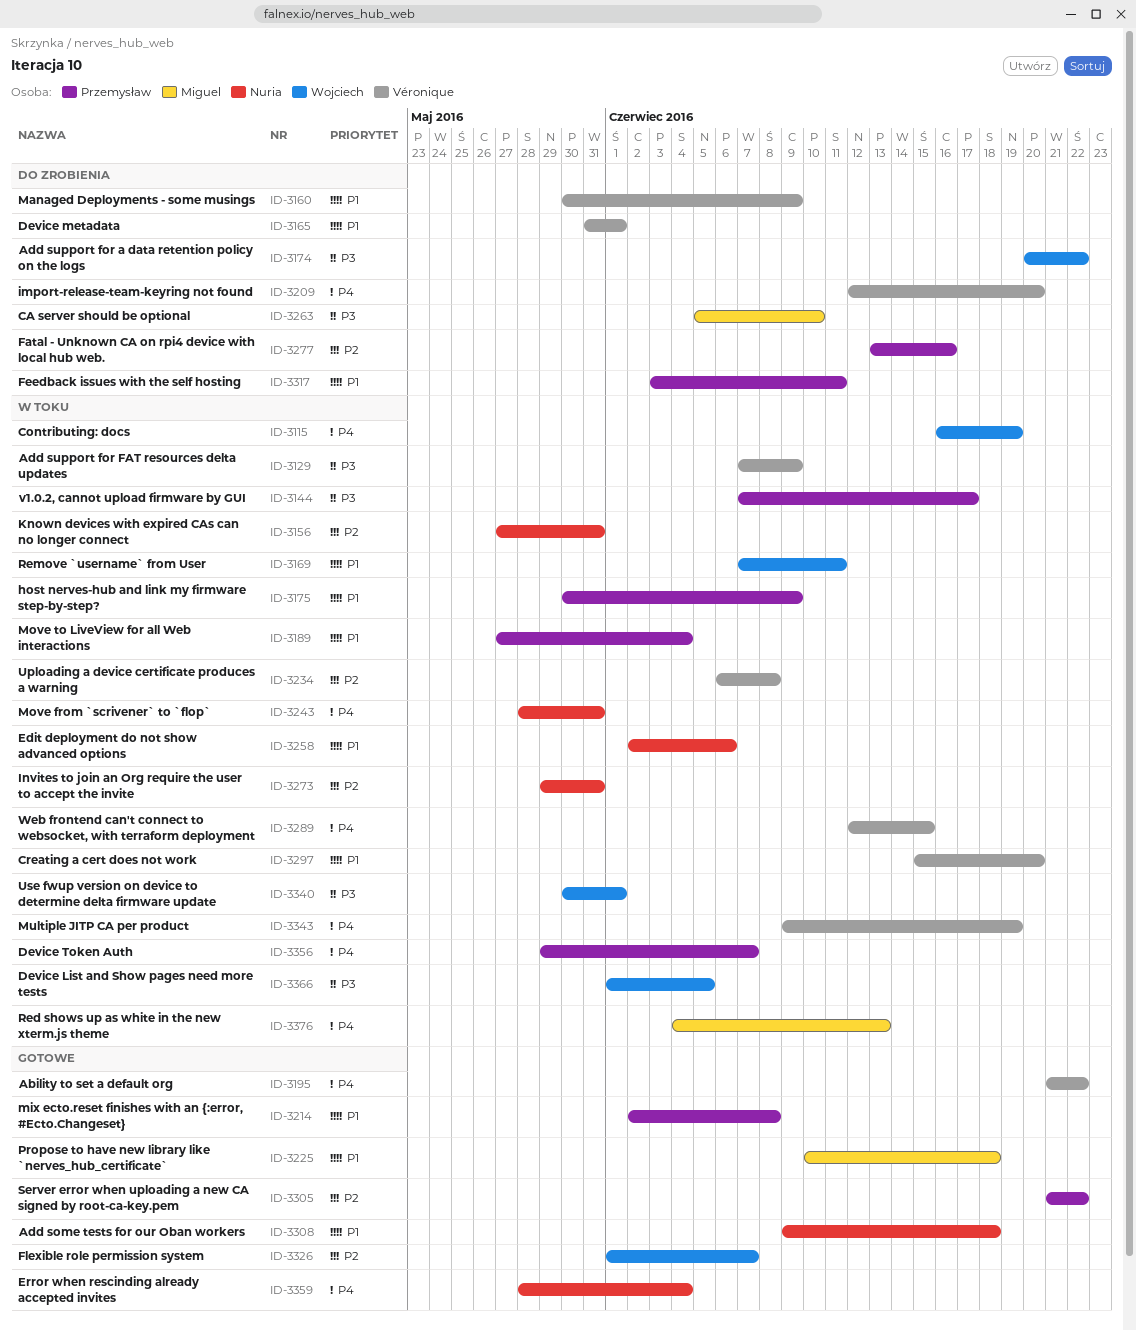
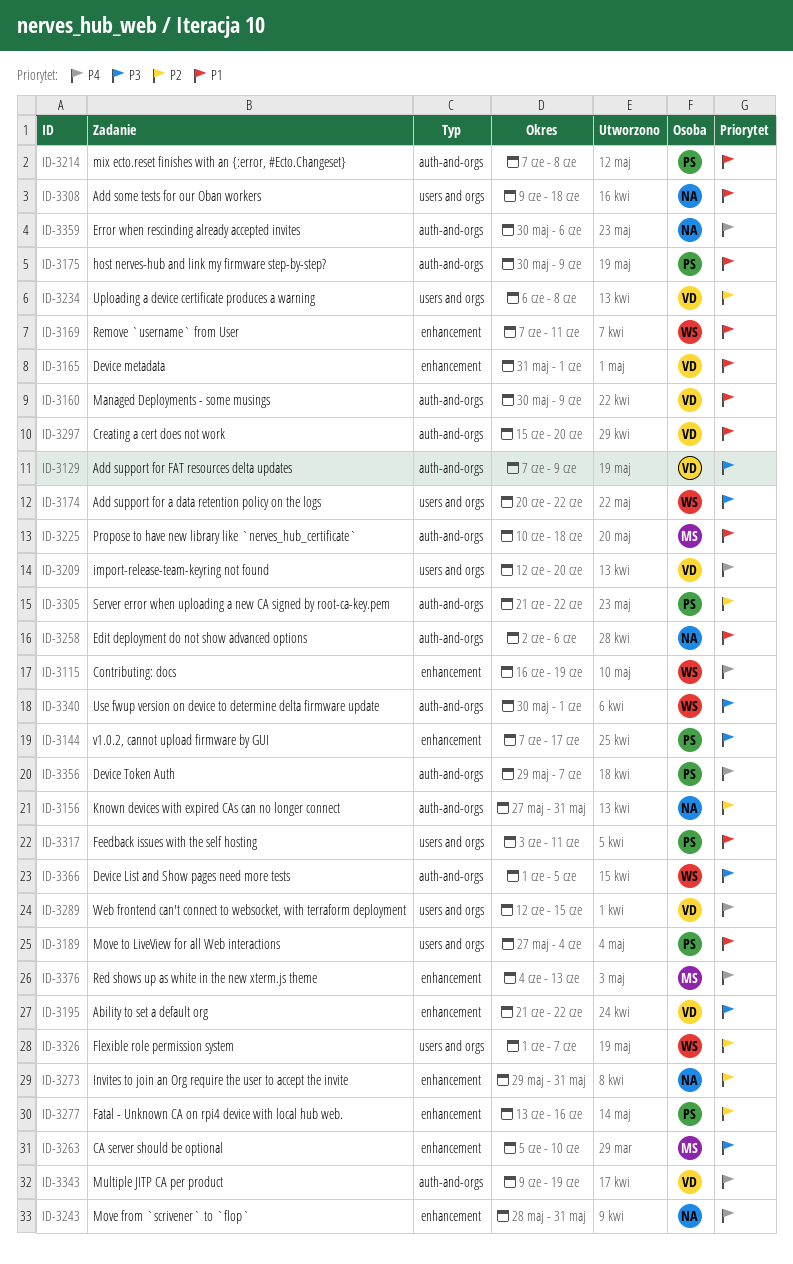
ID-3195, priority: P4 -> P3
ID-3214, start: Jun 2 -> Jun 7
ID-3359, start: May 28 -> May 30
ID-3359, due: Jun 4 -> Jun 6

